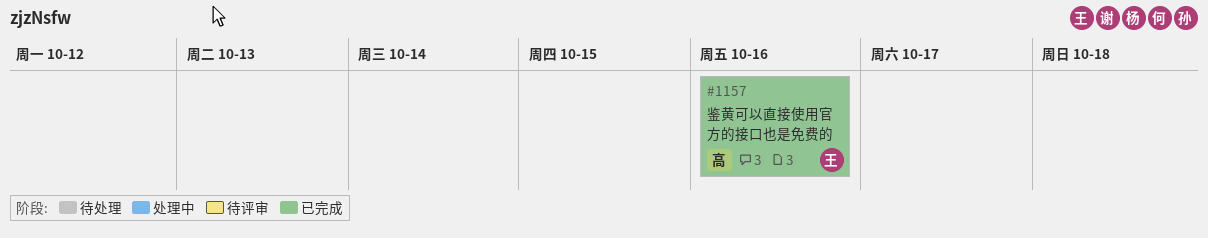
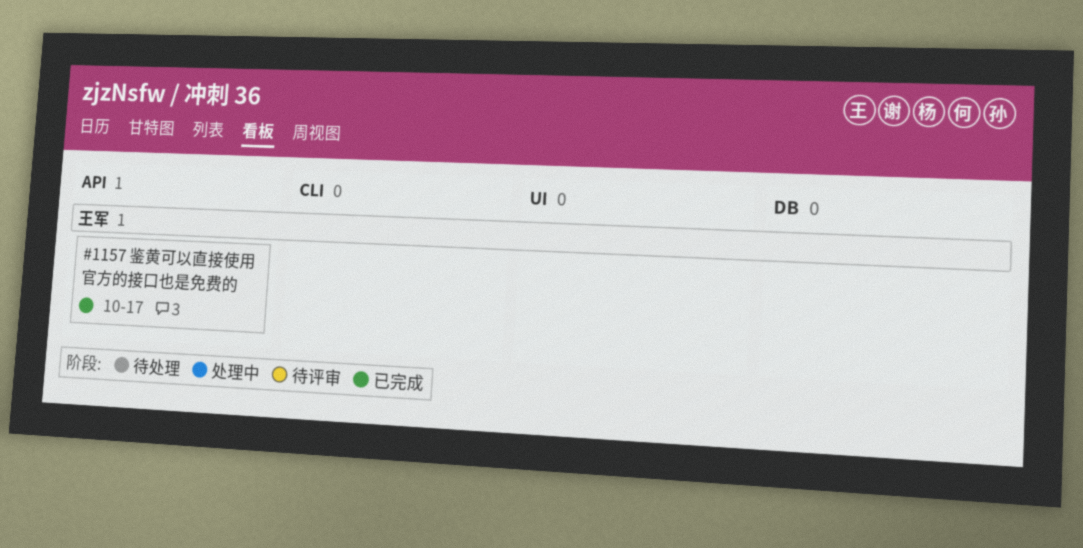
#1157, due: Oct 16 -> Oct 17

